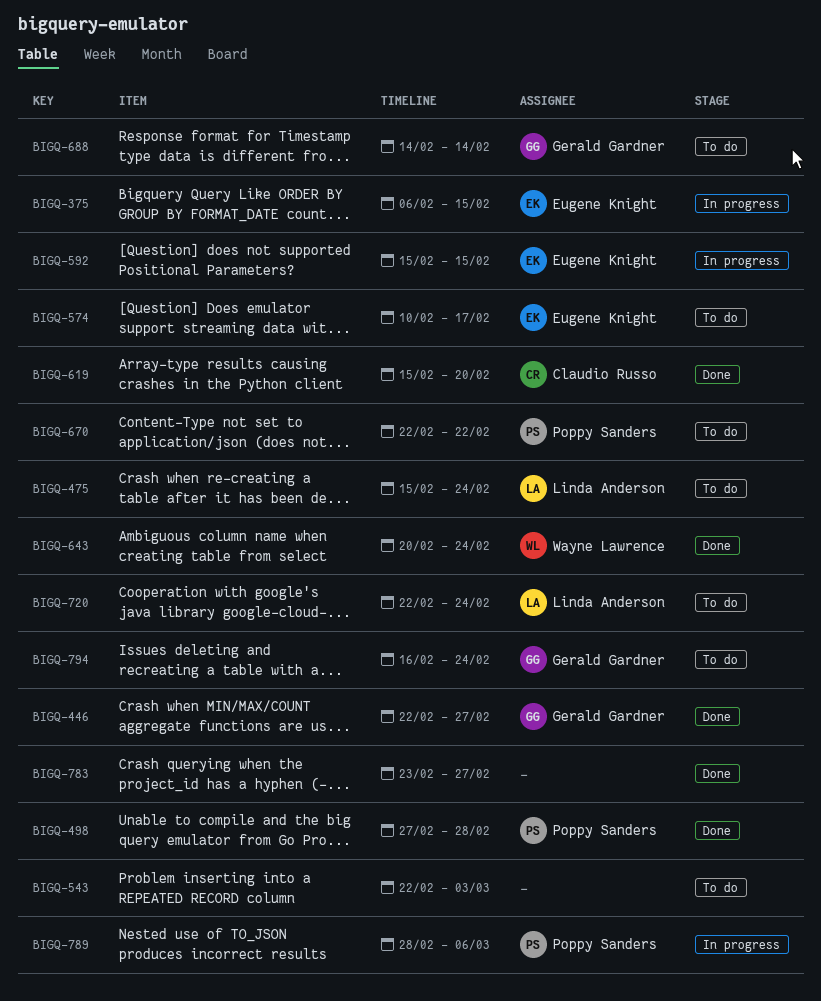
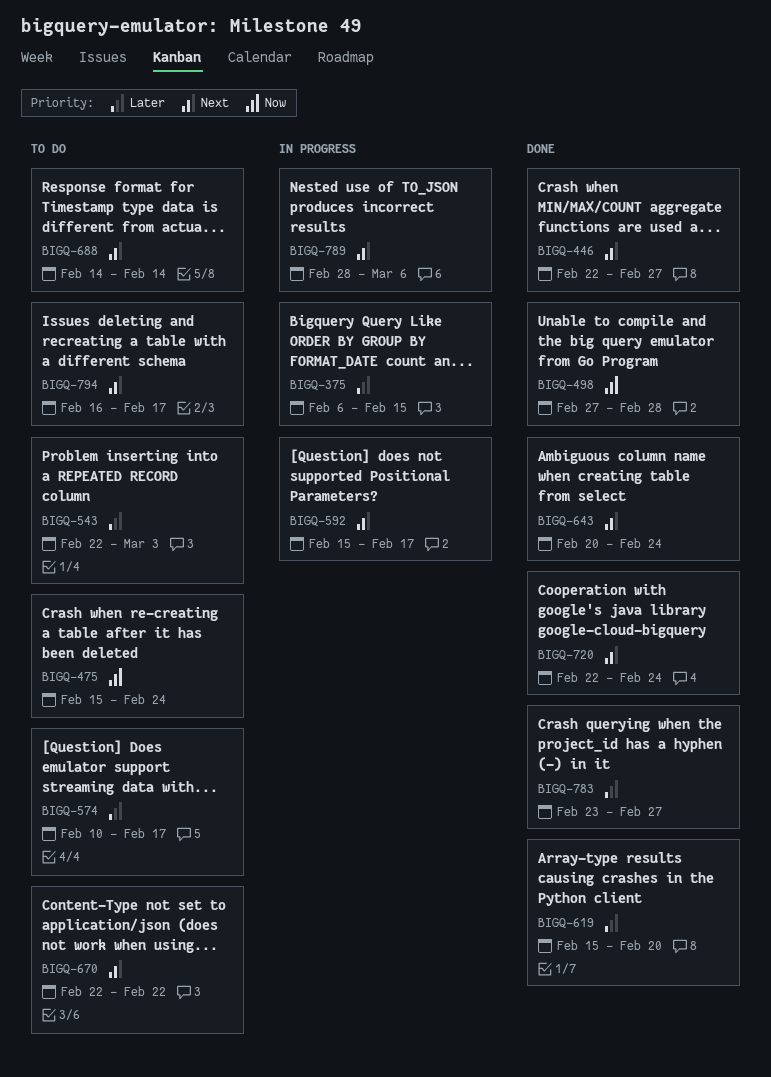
BIGQ-592, due: Feb 15 -> Feb 17
BIGQ-720, status: To do -> Done
BIGQ-794, due: Feb 24 -> Feb 17

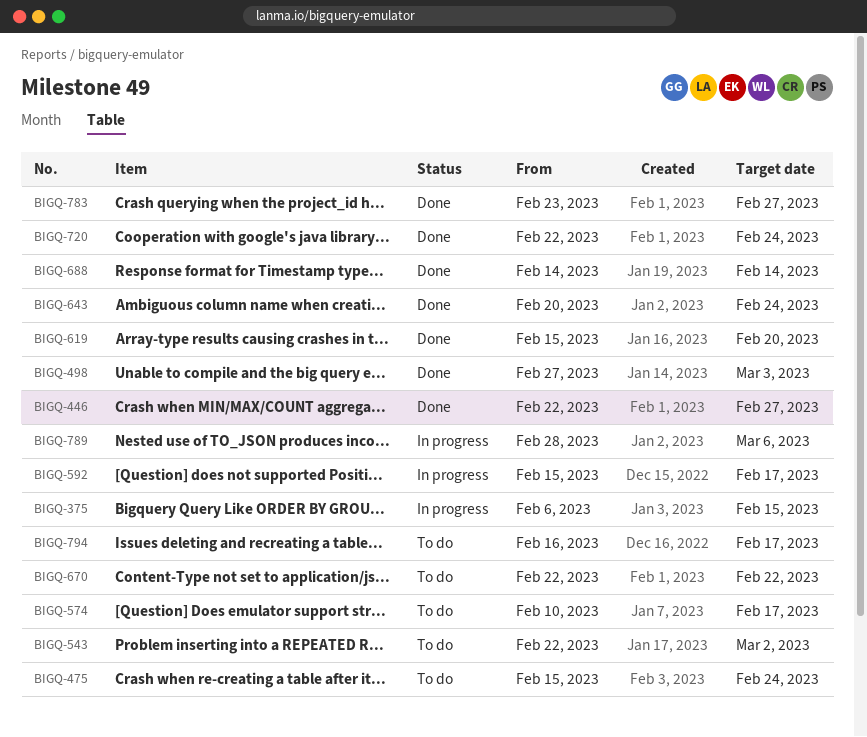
BIGQ-498, due: Feb 28 -> Mar 3
BIGQ-543, due: Mar 3 -> Mar 2
BIGQ-688, status: To do -> Done

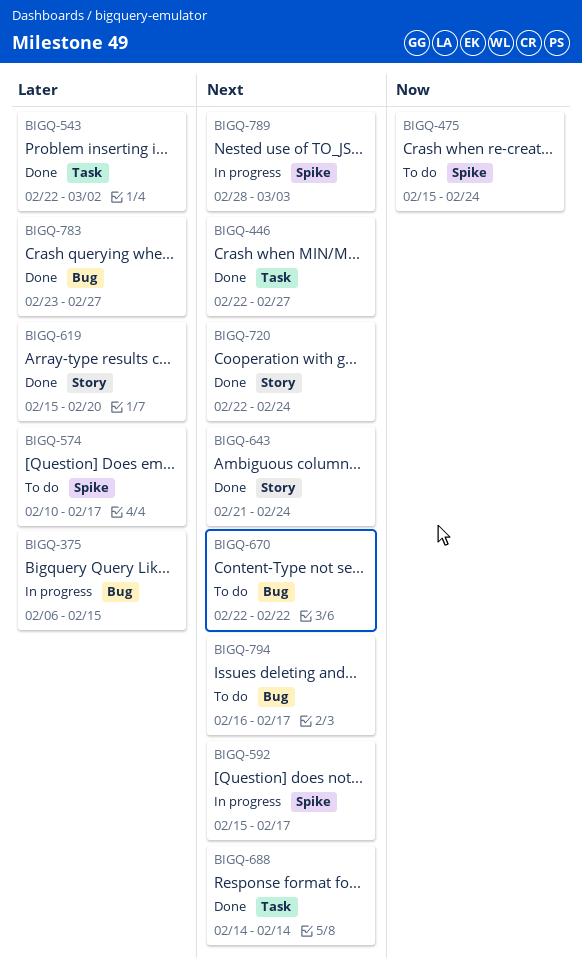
BIGQ-498: present -> none
BIGQ-543, status: To do -> Done
BIGQ-643, start: Feb 20 -> Feb 21
BIGQ-789, due: Mar 6 -> Mar 3

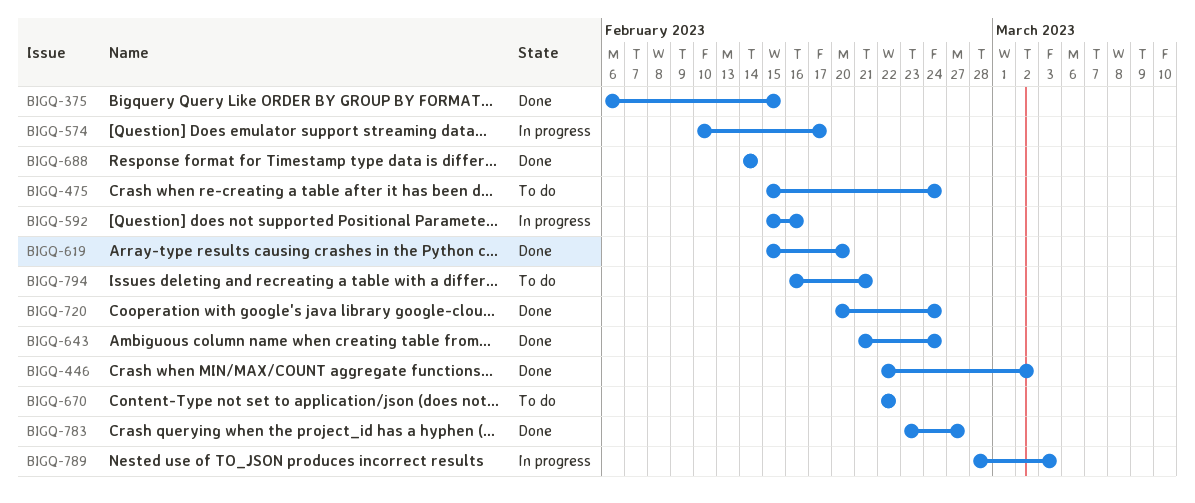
BIGQ-375, status: In progress -> Done
BIGQ-446, due: Feb 27 -> Mar 2
BIGQ-543: present -> none
BIGQ-574, status: To do -> In progress
BIGQ-592, due: Feb 17 -> Feb 16
BIGQ-720, start: Feb 22 -> Feb 20
BIGQ-794, due: Feb 17 -> Feb 21

